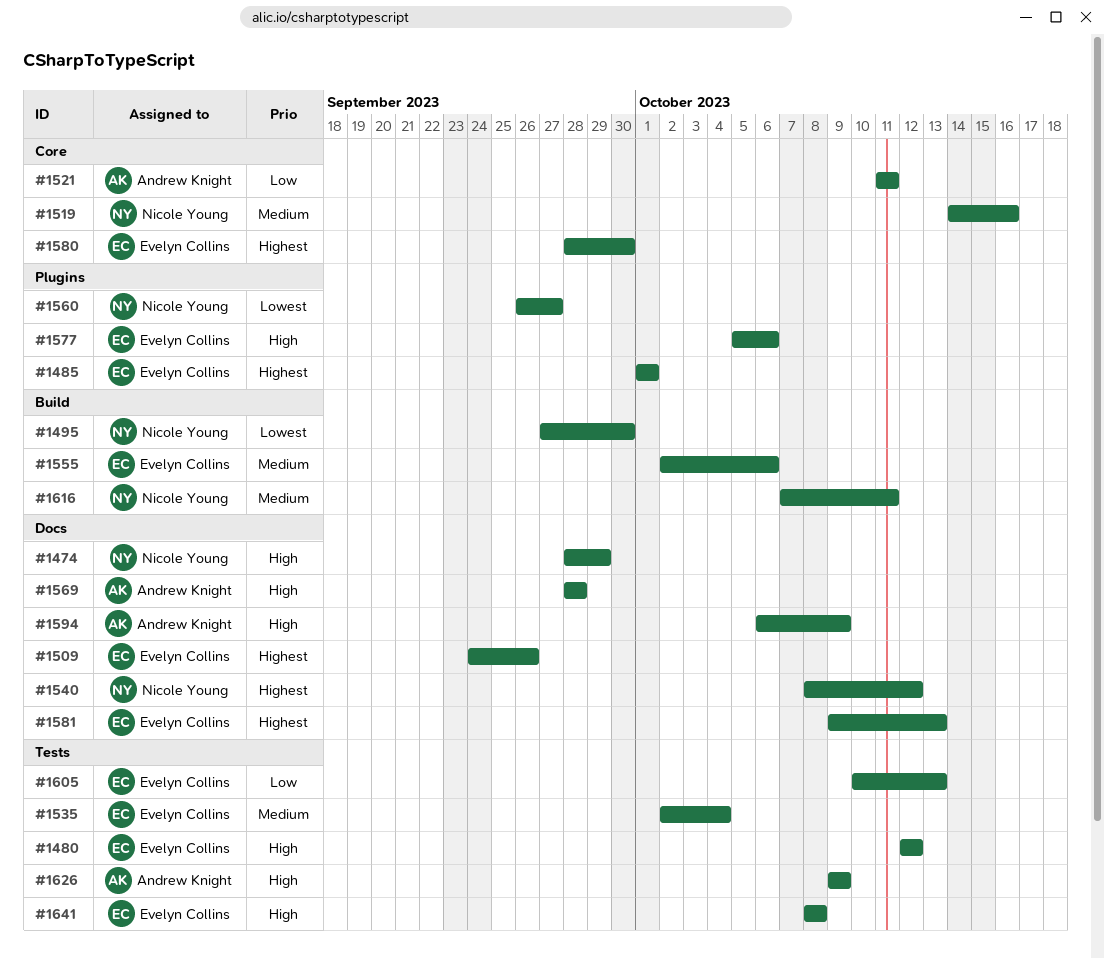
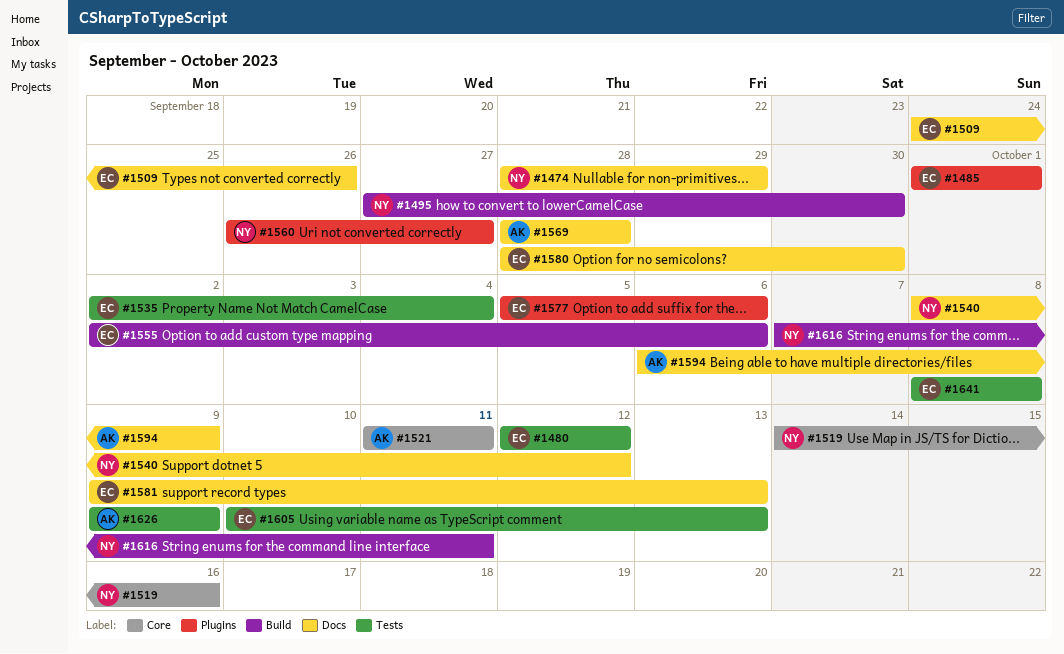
#1580, label: Core -> Docs

